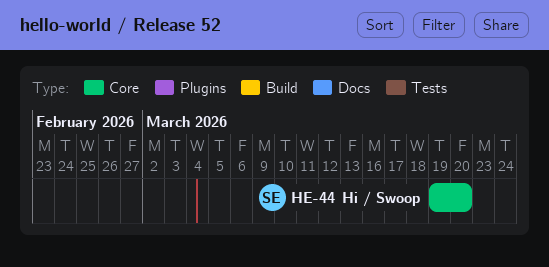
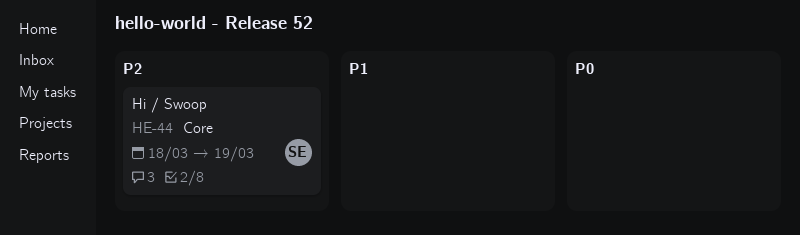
HE-44, start: Mar 19 -> Mar 18
HE-44, due: Mar 20 -> Mar 19

